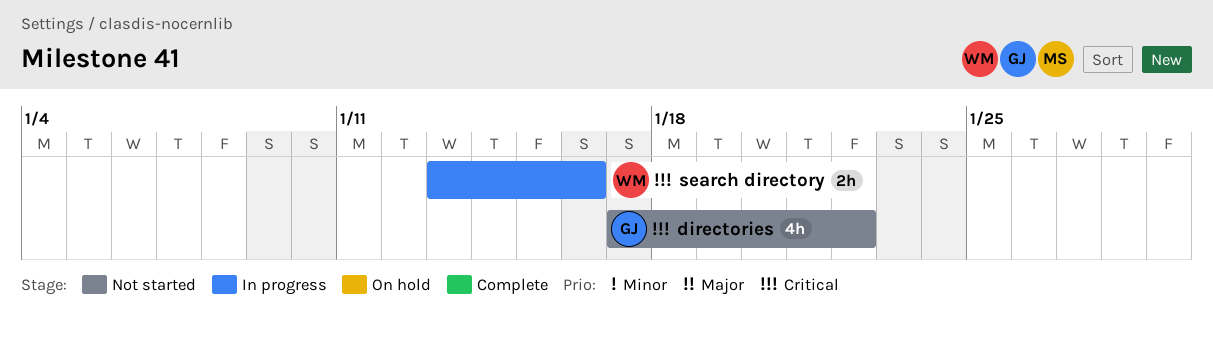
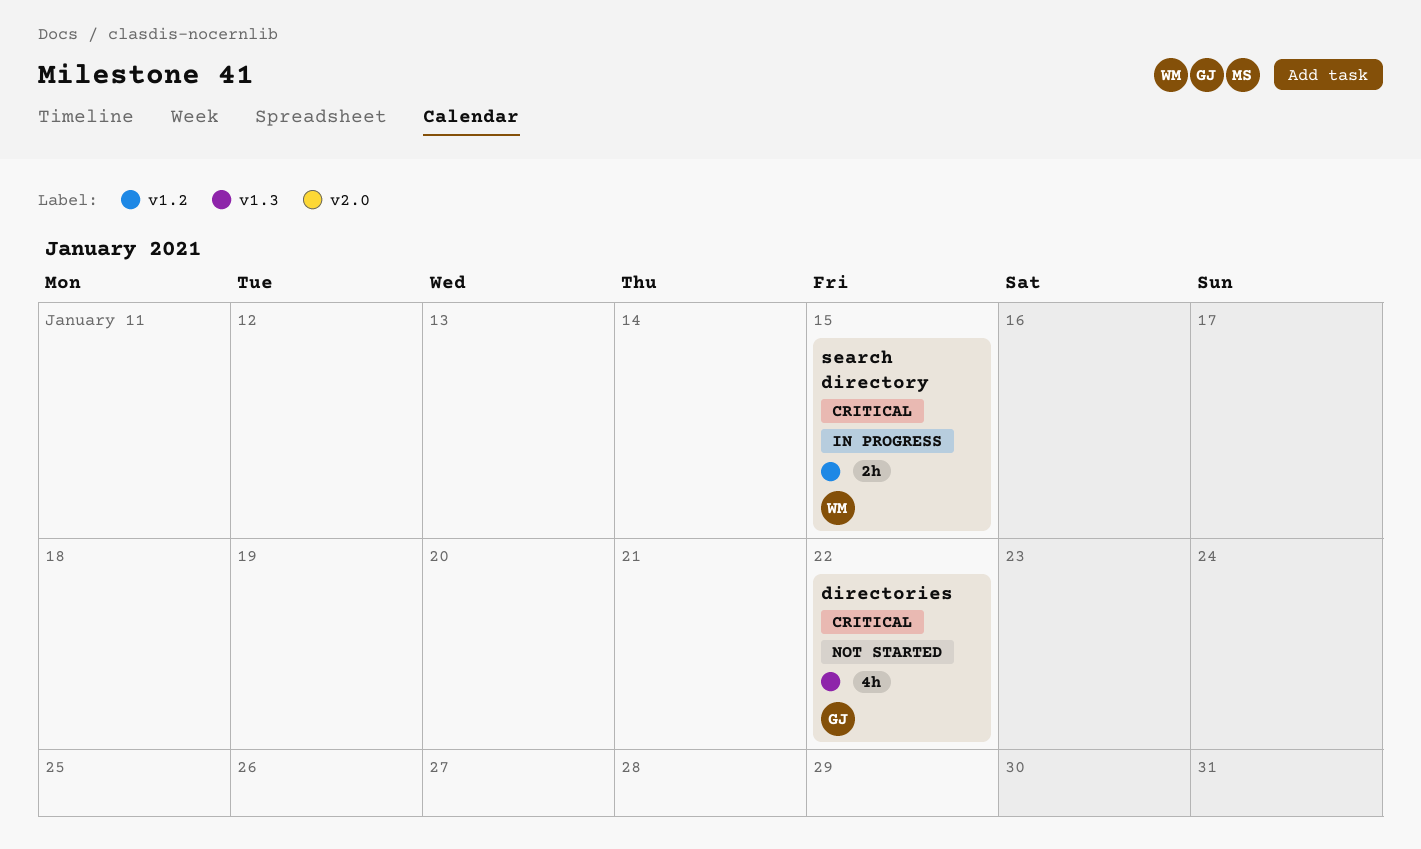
search directory, due: Jan 16 -> Jan 15

